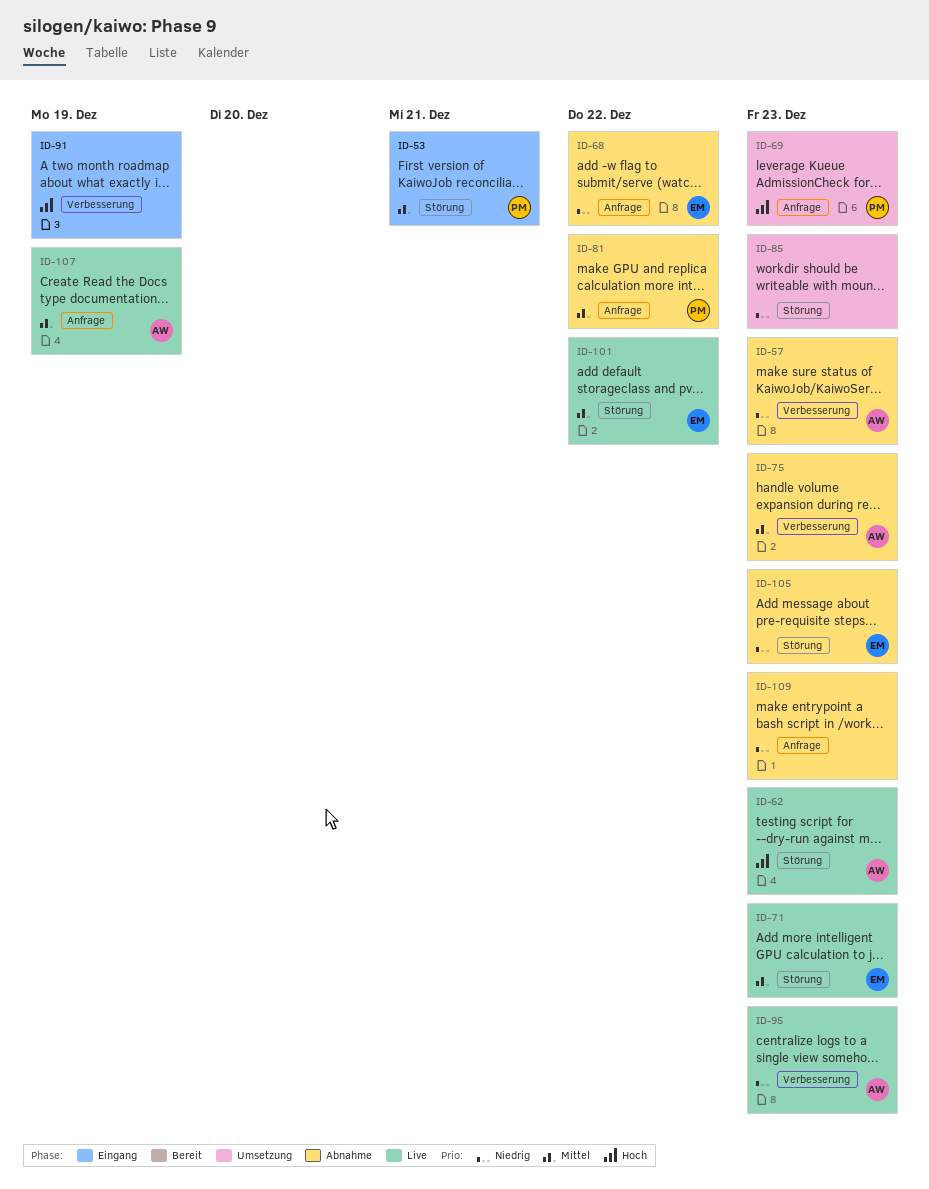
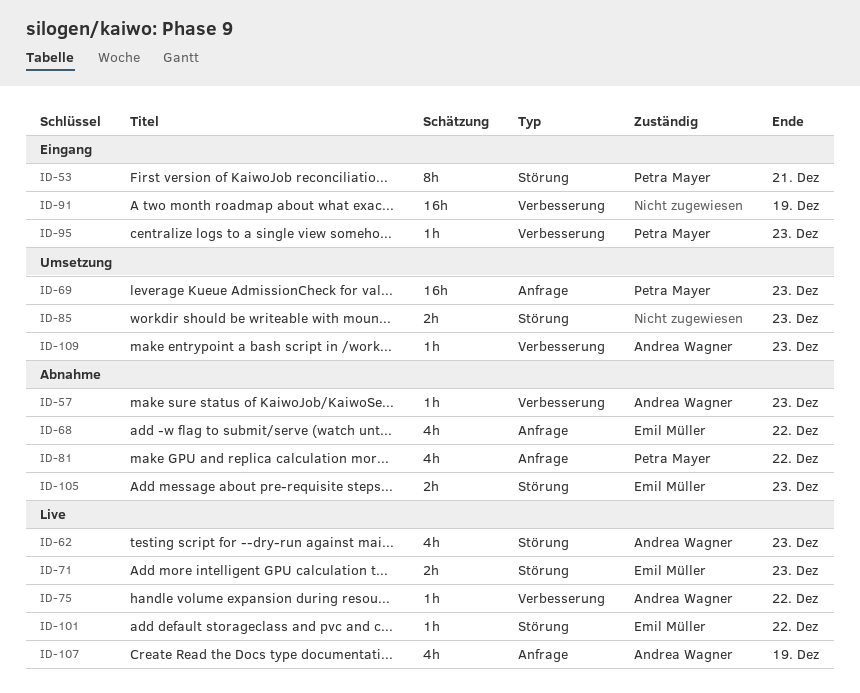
ID-75, status: Abnahme -> Live
ID-75, due: Dec 23 -> Dec 22
ID-95, status: Live -> Eingang
ID-95, owner: Andrea Wagner -> Petra Mayer
ID-109, status: Abnahme -> Umsetzung
ID-109, owner: none -> Andrea Wagner
ID-109, label: Anfrage -> Verbesserung

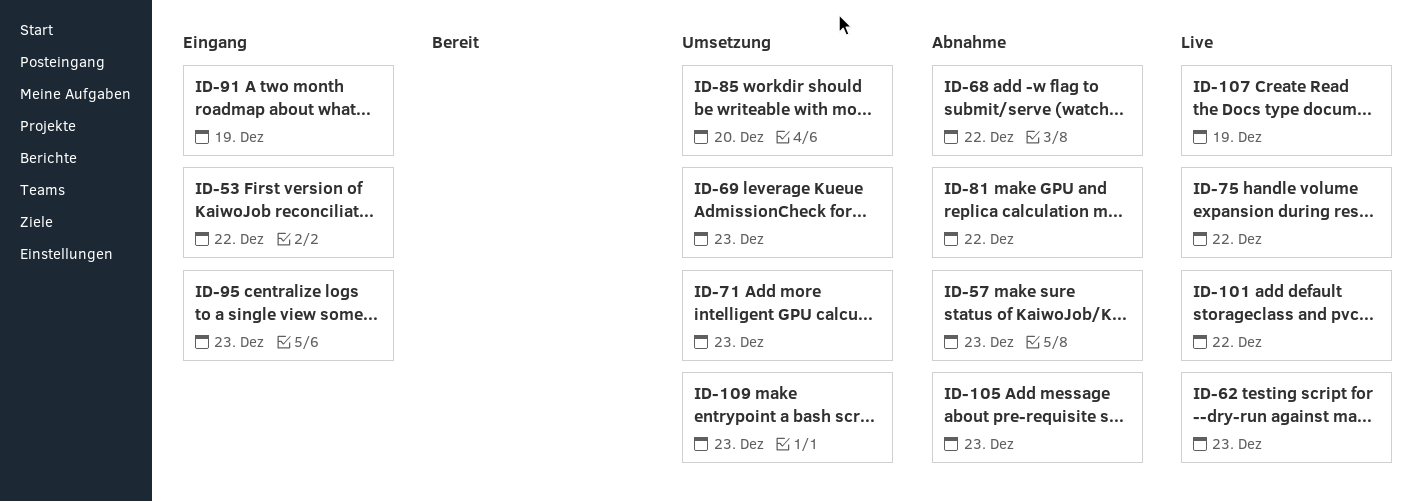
ID-53, due: Dec 21 -> Dec 22
ID-71, status: Live -> Umsetzung
ID-85, due: Dec 23 -> Dec 20

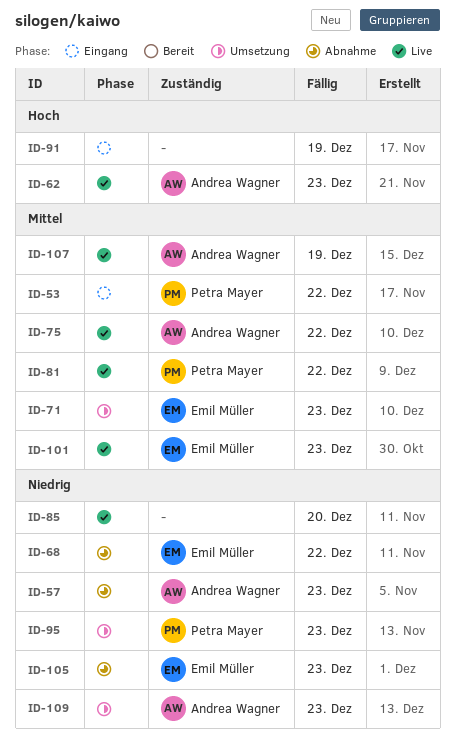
ID-69: present -> none
ID-81, status: Abnahme -> Live
ID-85, status: Umsetzung -> Live
ID-95, status: Eingang -> Umsetzung
ID-101, due: Dec 22 -> Dec 23

